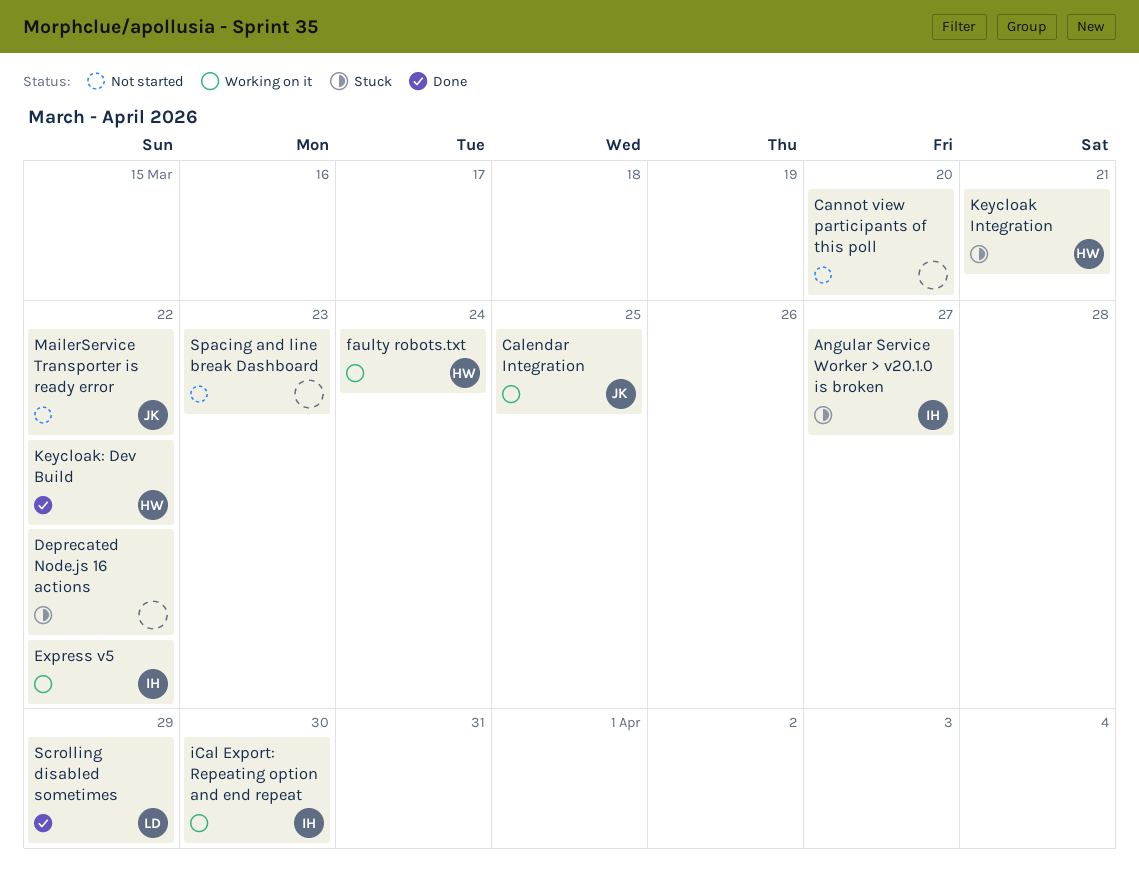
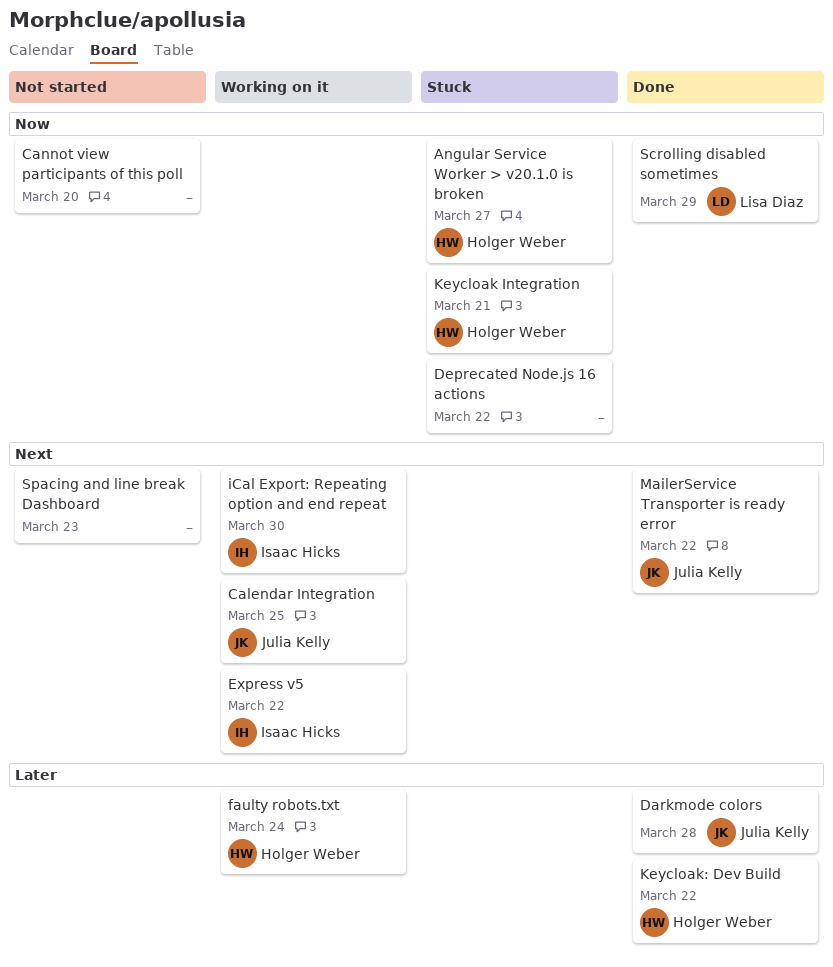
Angular Service Worker > v20.1.0 is broken, owner: Isaac Hicks -> Holger Weber
Darkmode colors: none -> present
MailerService Transporter is ready error, status: Not started -> Done

